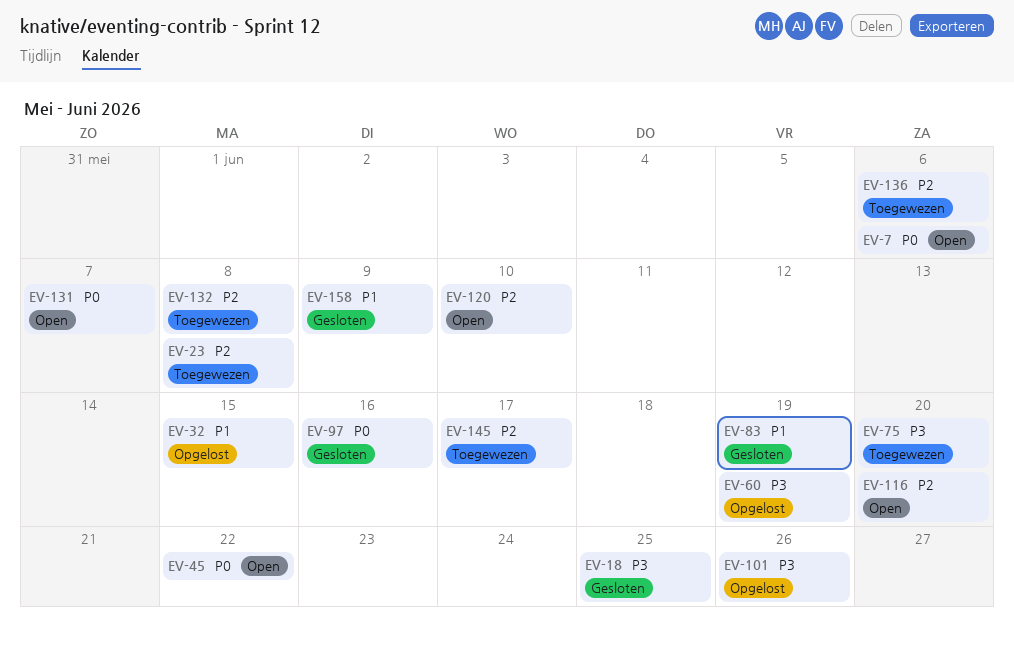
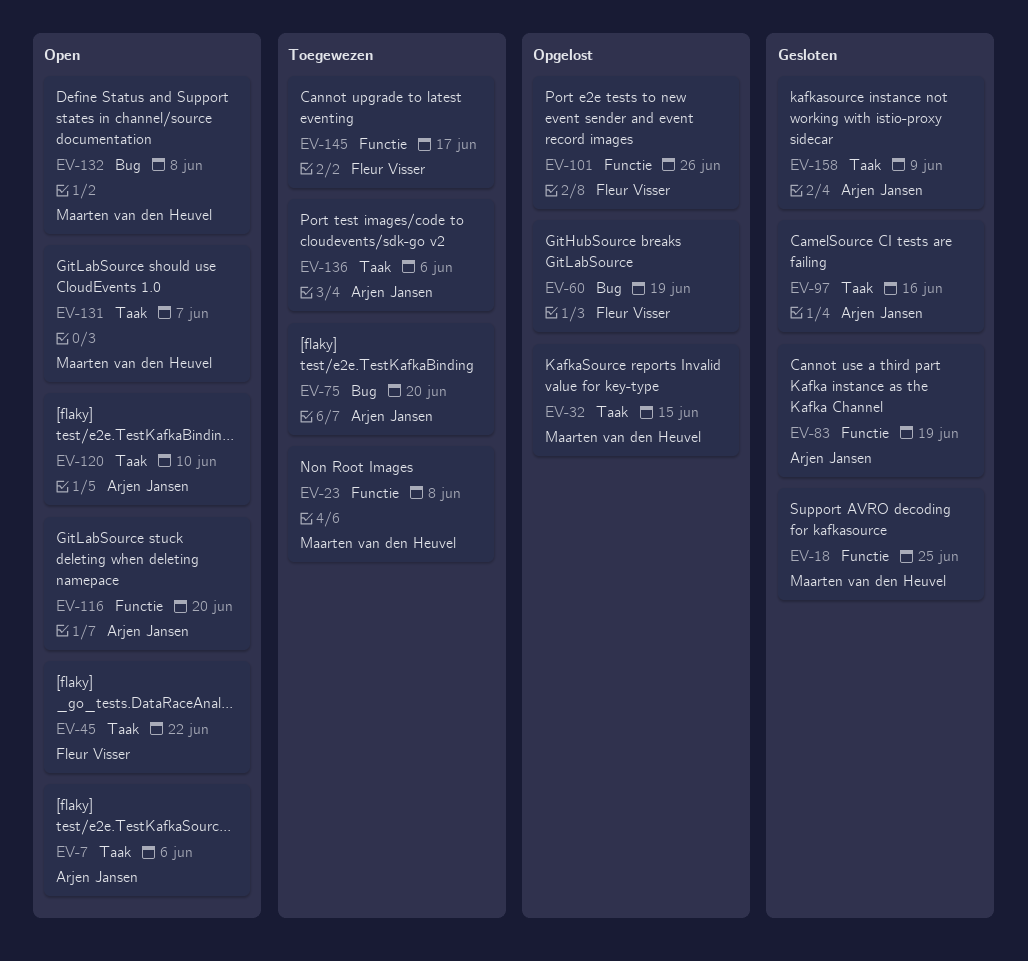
EV-132, status: Toegewezen -> Open

